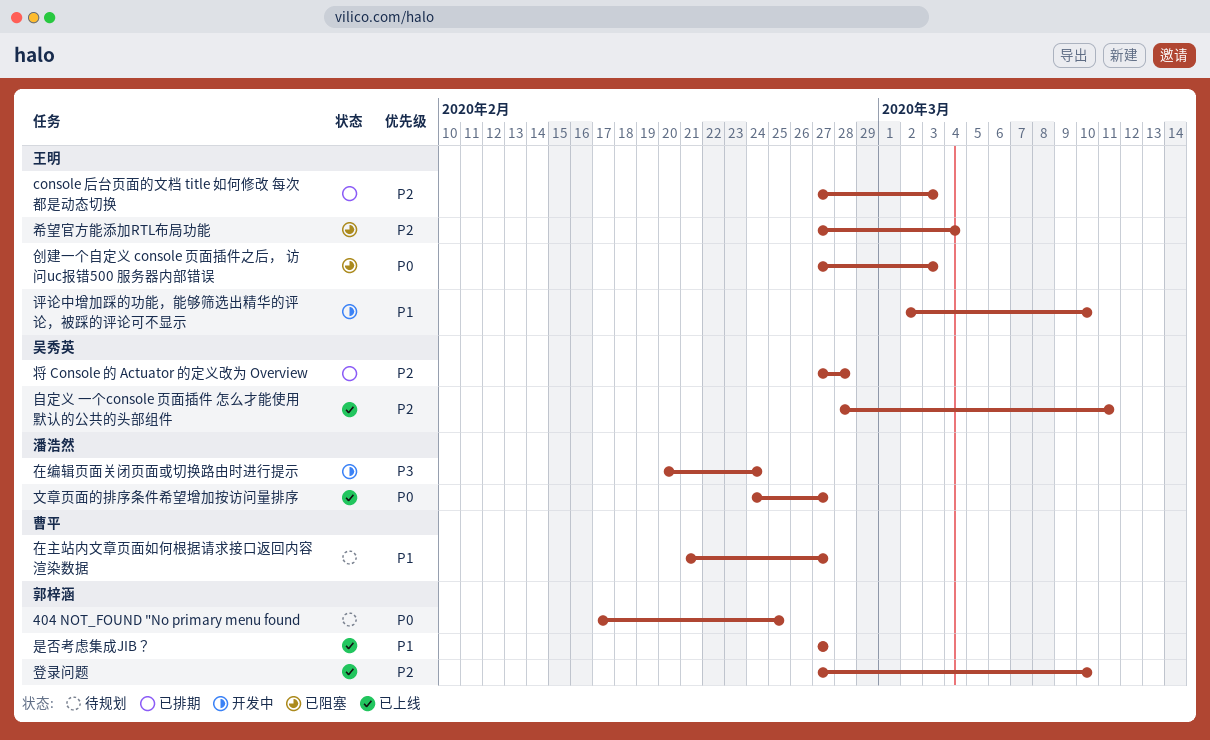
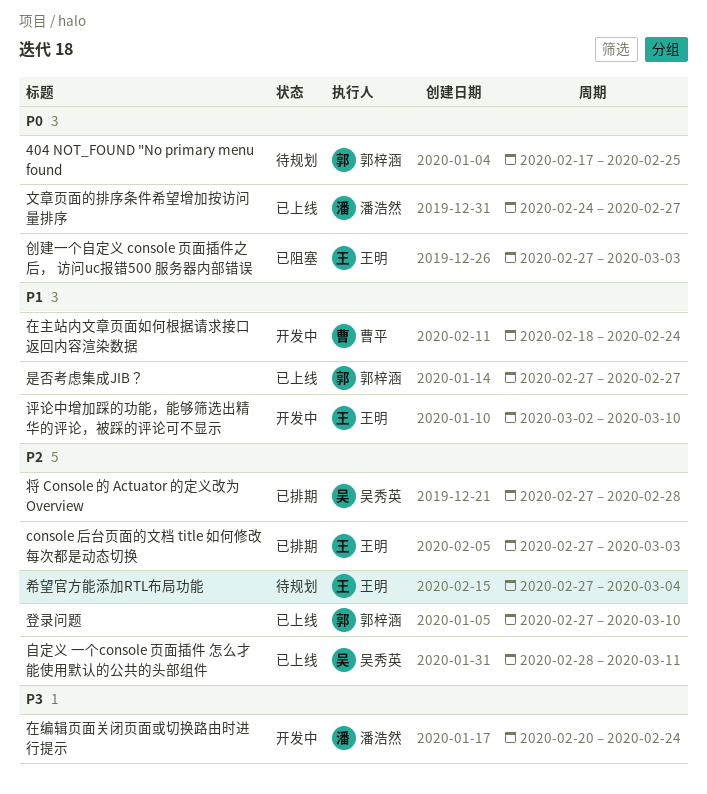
在主站内文章页面如何根据请求接口返回内容渲染数据, status: 待规划 -> 开发中
在主站内文章页面如何根据请求接口返回内容渲染数据, start: Feb 21 -> Feb 18
在主站内文章页面如何根据请求接口返回内容渲染数据, due: Feb 27 -> Feb 24
希望官方能添加RTL布局功能, status: 已阻塞 -> 待规划

